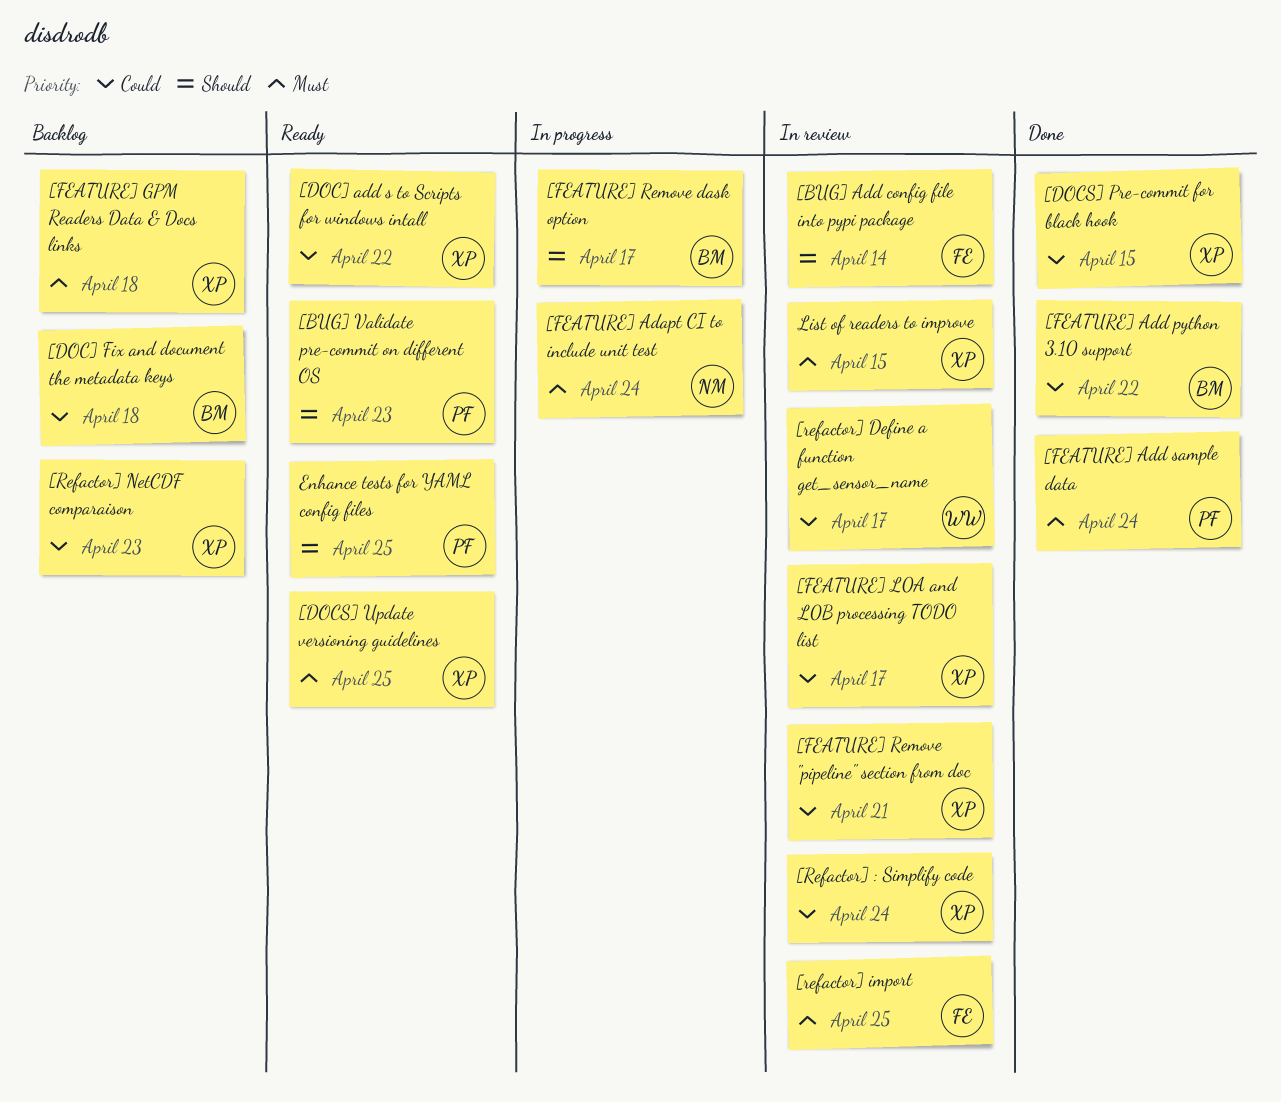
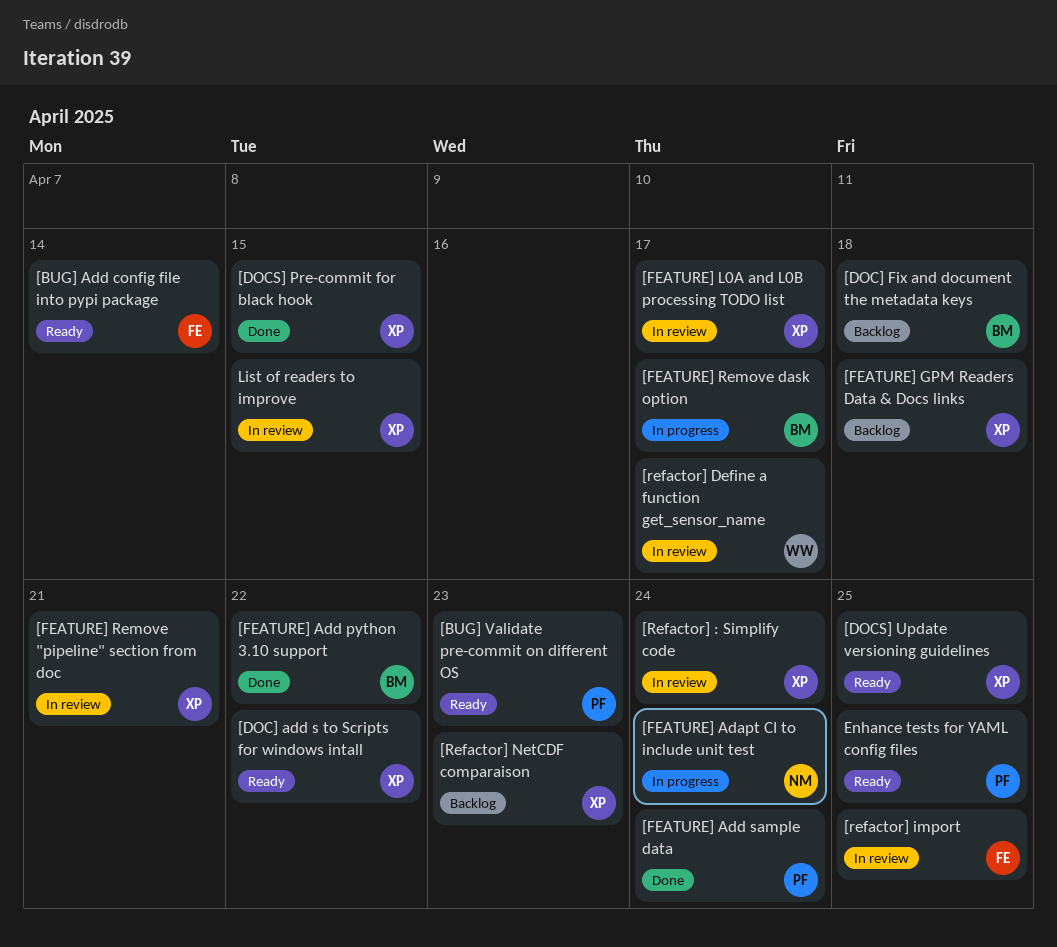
[BUG] Add config file into pypi package, status: In review -> Ready

